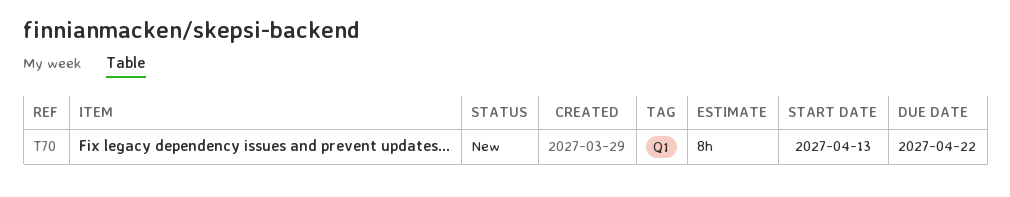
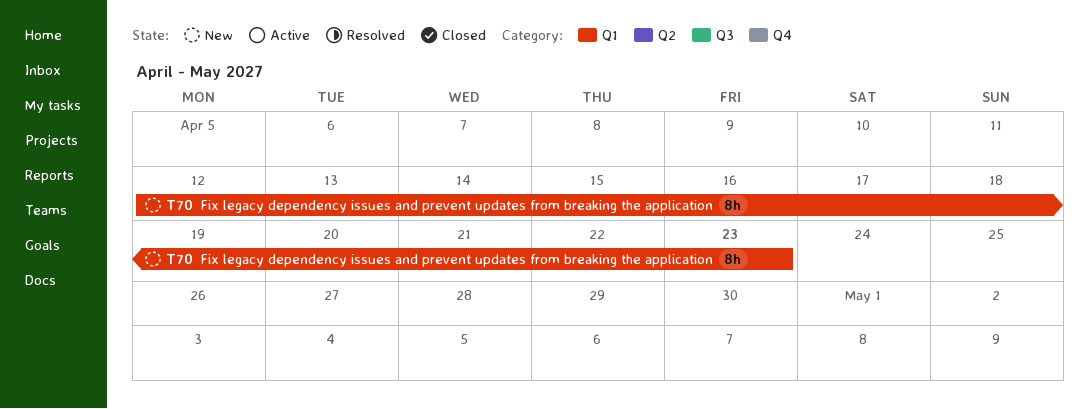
T70, start: Apr 13 -> Apr 12
T70, due: Apr 22 -> Apr 23

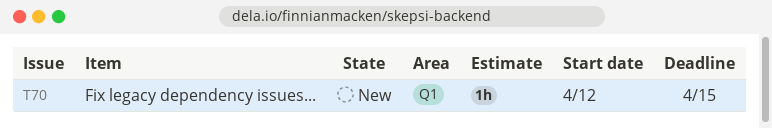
T70, estimate: 8h -> 1h
T70, due: Apr 23 -> Apr 15

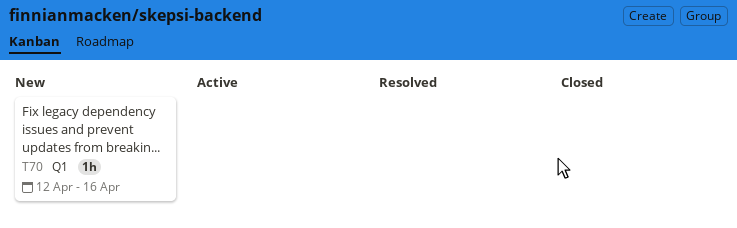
T70, due: Apr 15 -> Apr 16

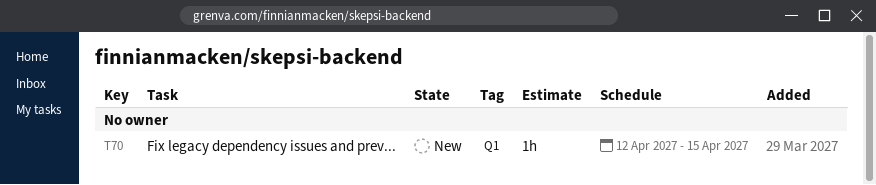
T70, due: Apr 16 -> Apr 15

